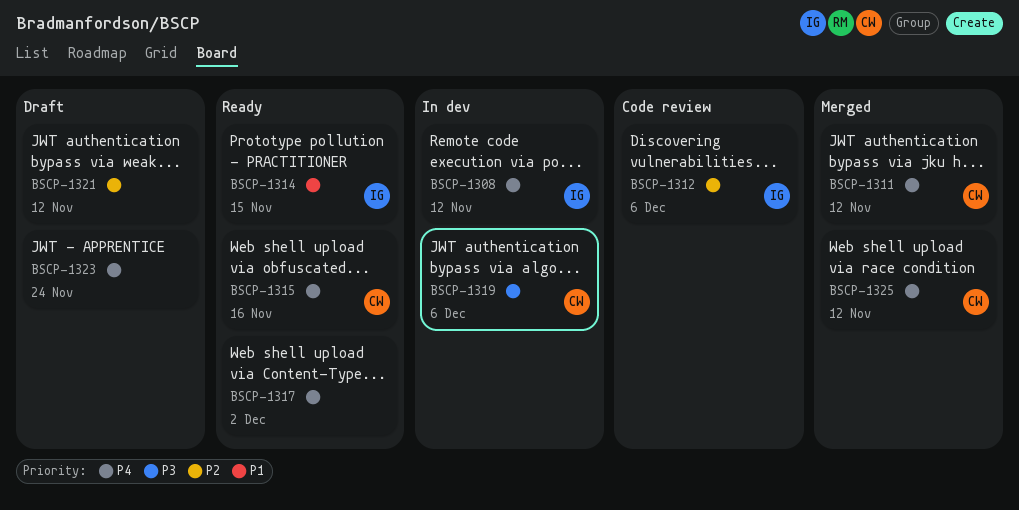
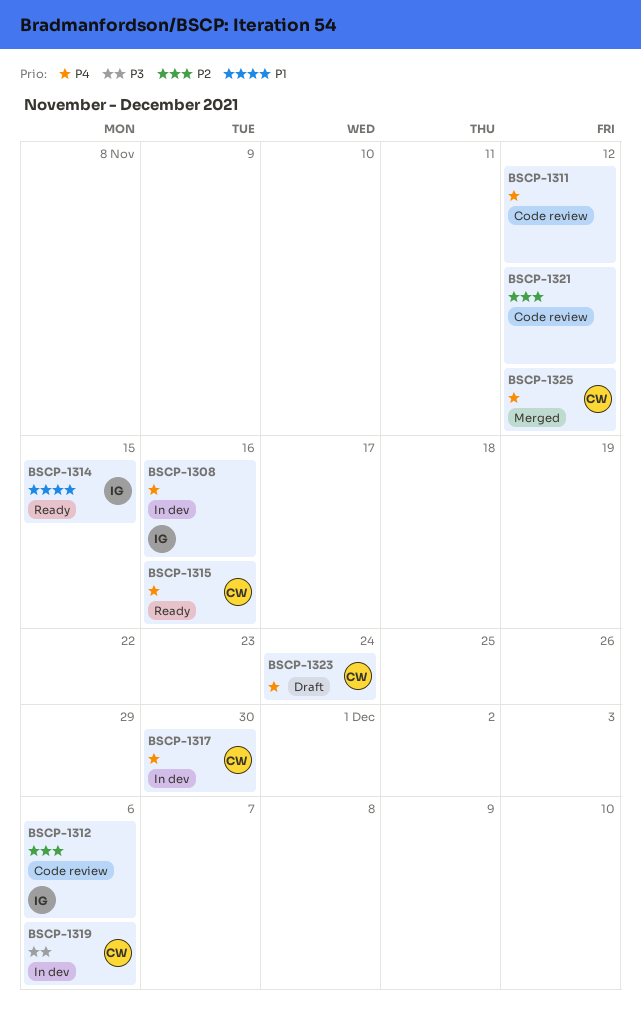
BSCP-1308, due: Nov 12 -> Nov 16
BSCP-1311, status: Merged -> Code review
BSCP-1311, owner: CW -> none
BSCP-1317, status: Ready -> In dev
BSCP-1317, owner: none -> CW
BSCP-1317, due: Dec 2 -> Nov 30
BSCP-1321, status: Draft -> Code review
BSCP-1323, owner: none -> CW

